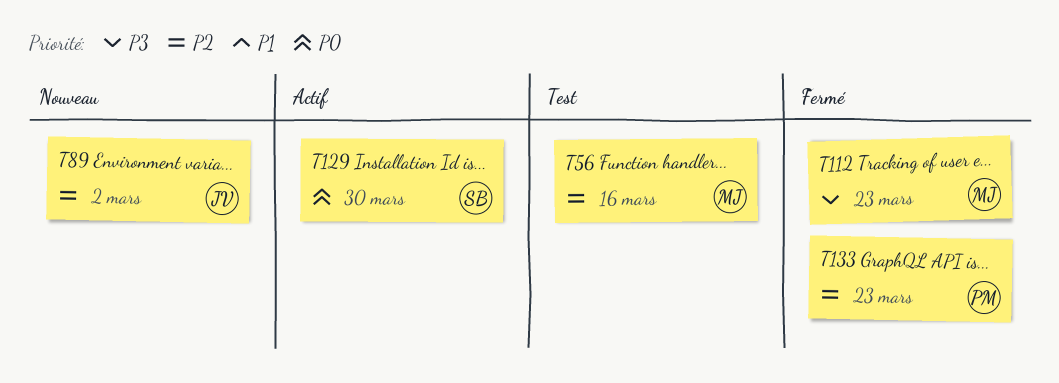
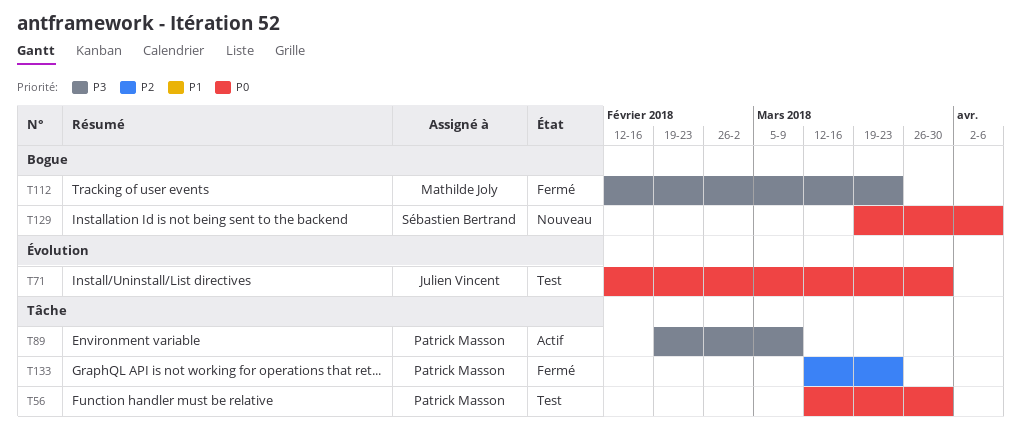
T56, owner: Mathilde Joly -> Patrick Masson
T56, priority: P2 -> P0
T56, due: Mar 16 -> Mar 30
T71: none -> present
T89, status: Nouveau -> Actif
T89, owner: Julien Vincent -> Patrick Masson
T89, priority: P2 -> P3
T89, due: Mar 2 -> Mar 9
T129, status: Actif -> Nouveau
T129, due: Mar 30 -> Apr 6

